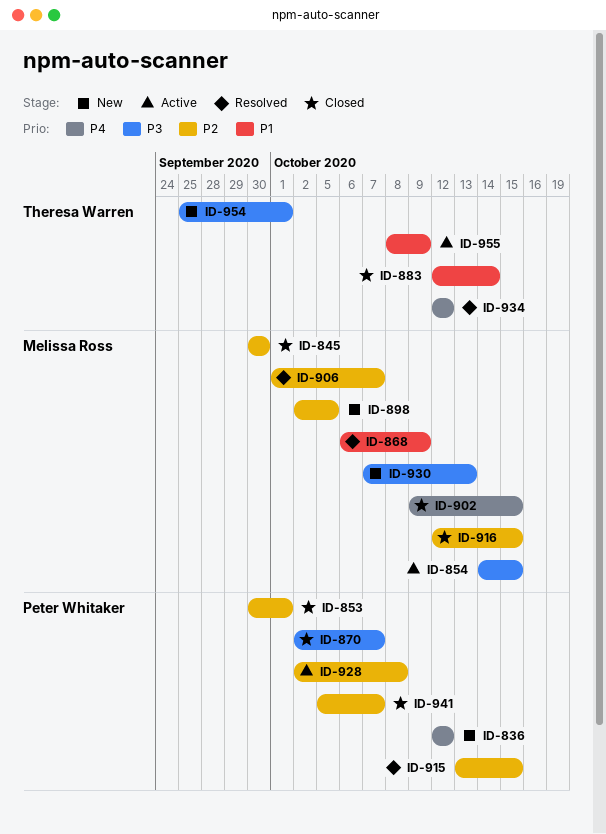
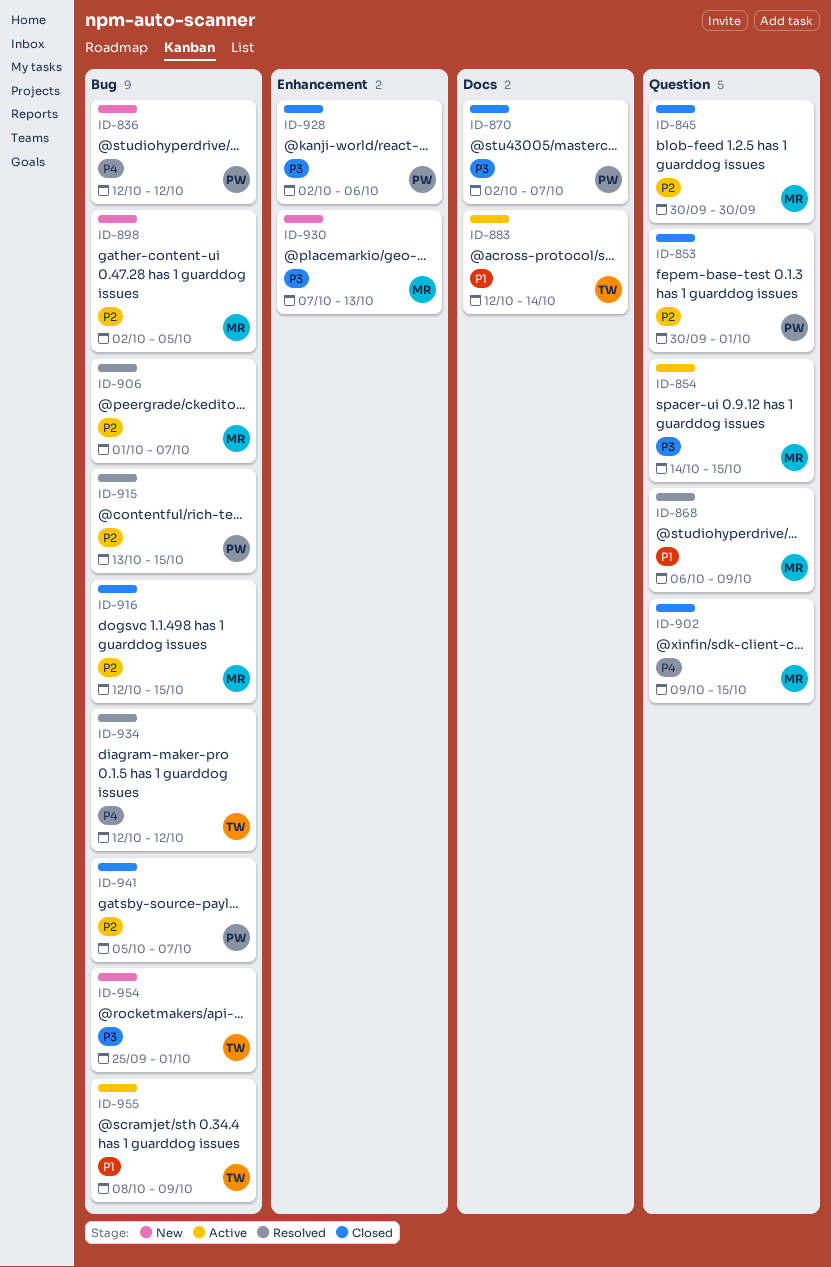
ID-883, status: Closed -> Active
ID-928, status: Active -> Closed
ID-928, priority: P2 -> P3
ID-928, due: Oct 8 -> Oct 6

